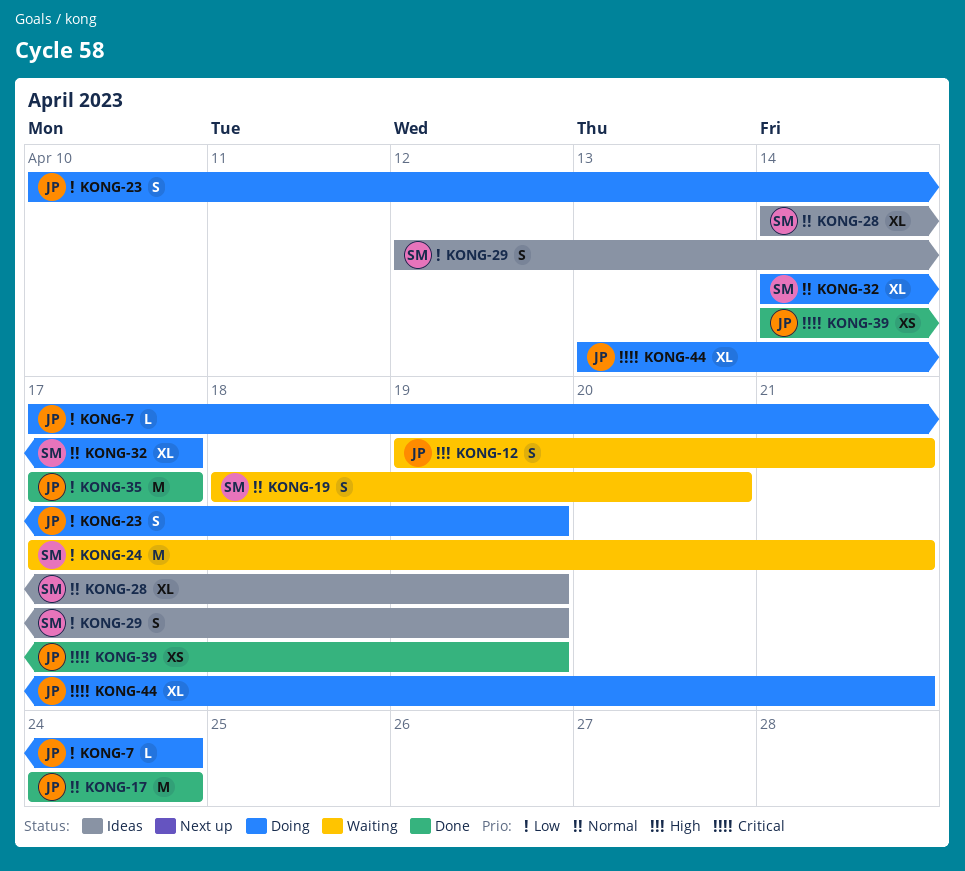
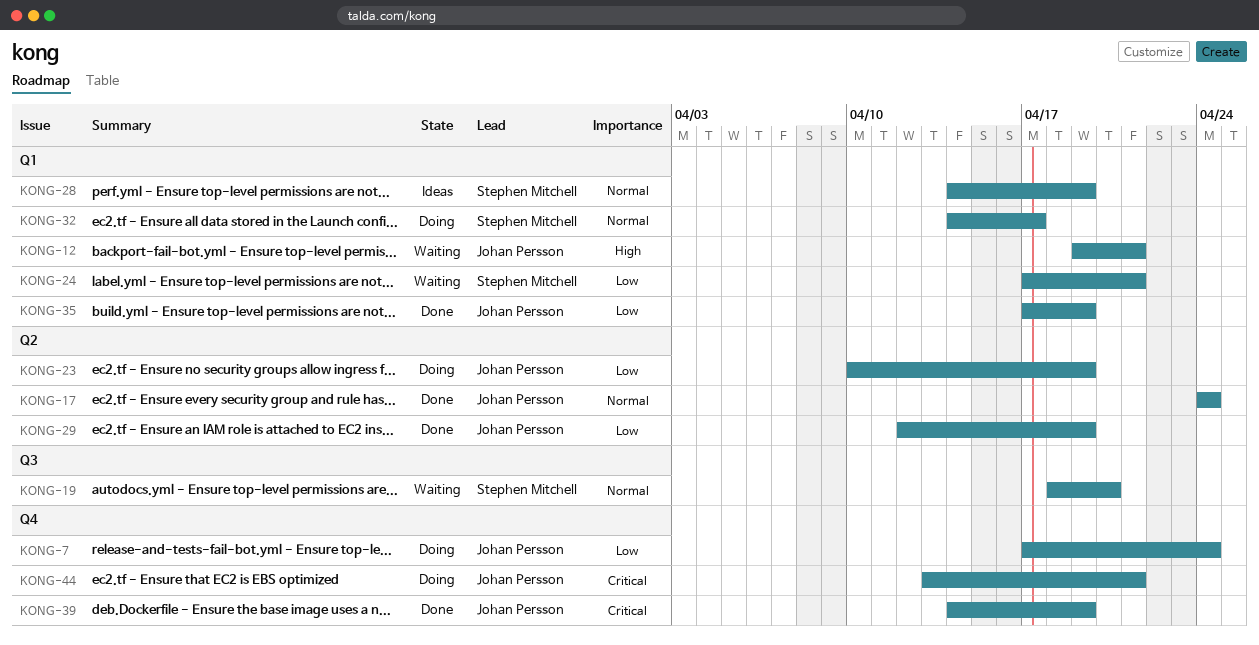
KONG-29, status: Ideas -> Done
KONG-29, owner: Stephen Mitchell -> Johan Persson
KONG-35, due: Apr 17 -> Apr 19

